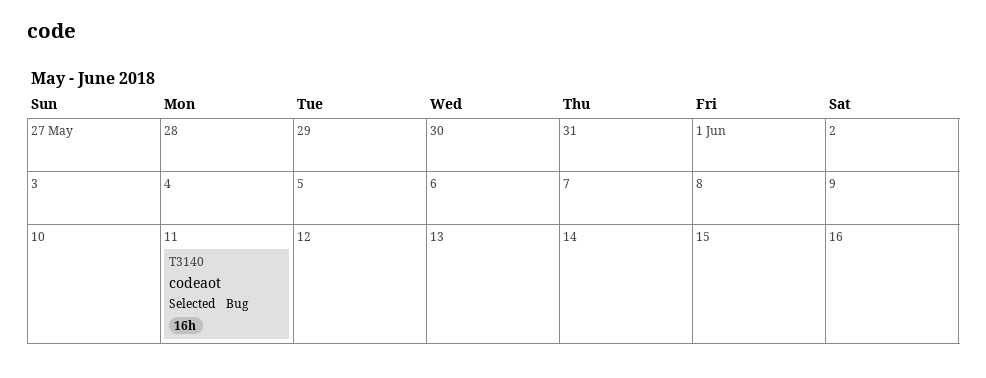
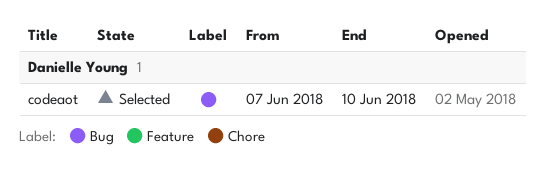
codeaot, due: Jun 11 -> Jun 10

